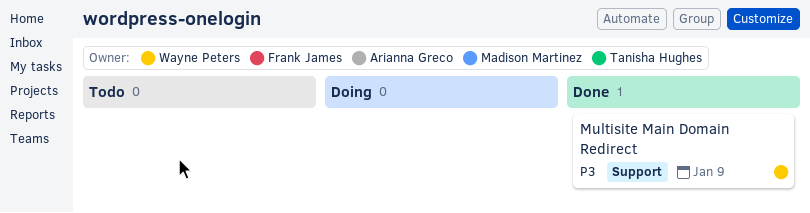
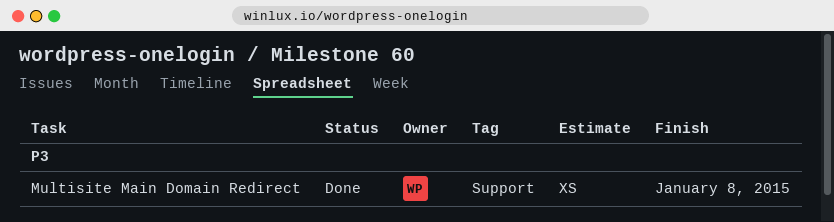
Multisite Main Domain Redirect, due: Jan 9 -> Jan 8

